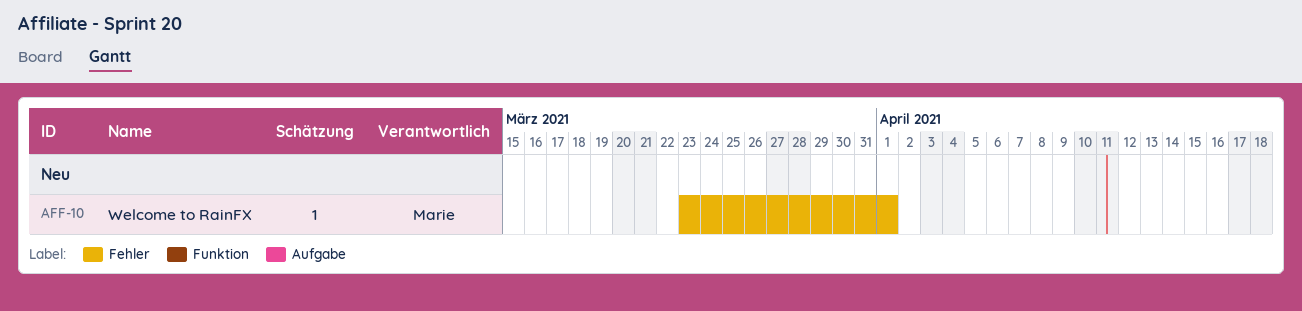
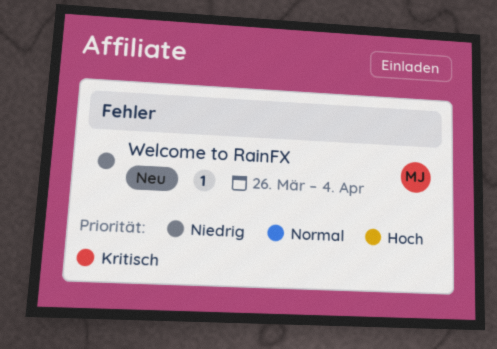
Welcome to RainFX, start: Mar 23 -> Mar 26
Welcome to RainFX, due: Apr 1 -> Apr 4

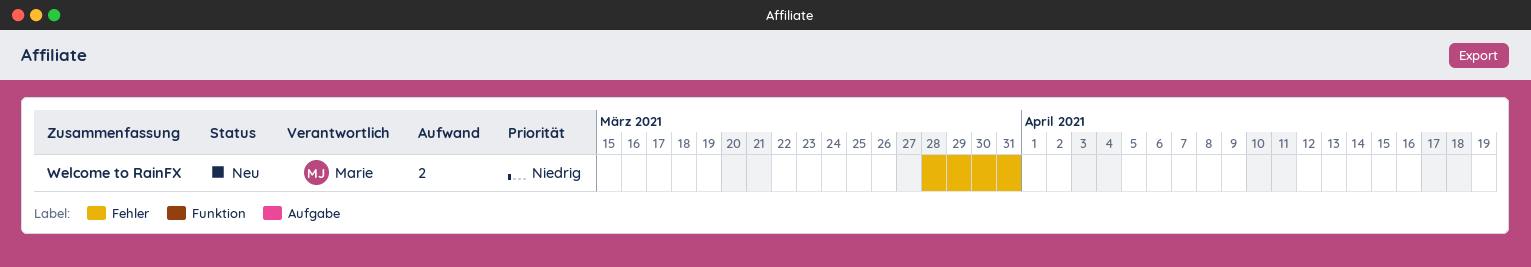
Welcome to RainFX, estimate: 1 -> 2
Welcome to RainFX, start: Mar 26 -> Mar 28
Welcome to RainFX, due: Apr 4 -> Mar 31

